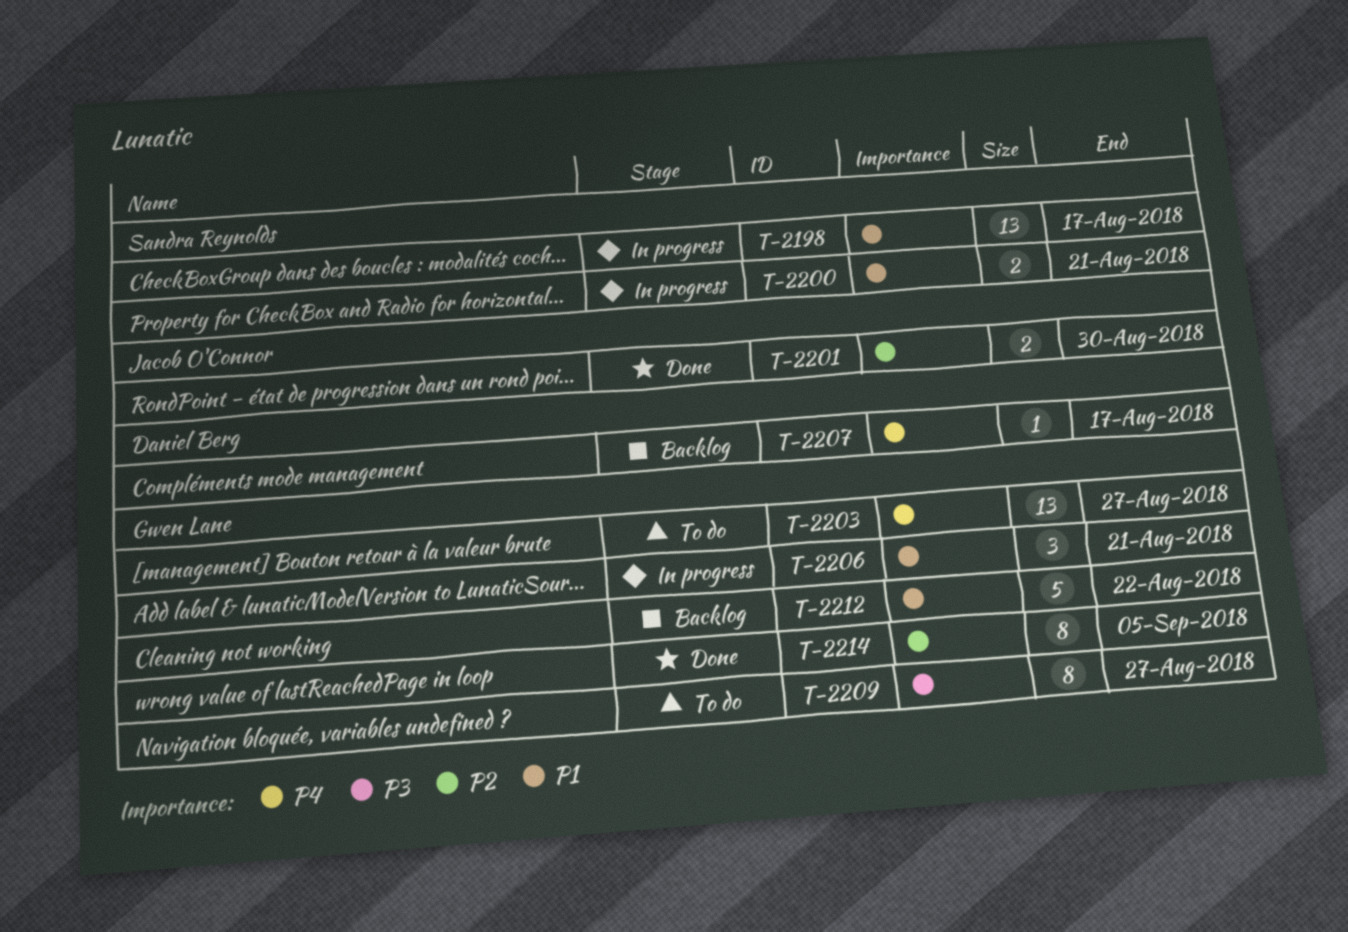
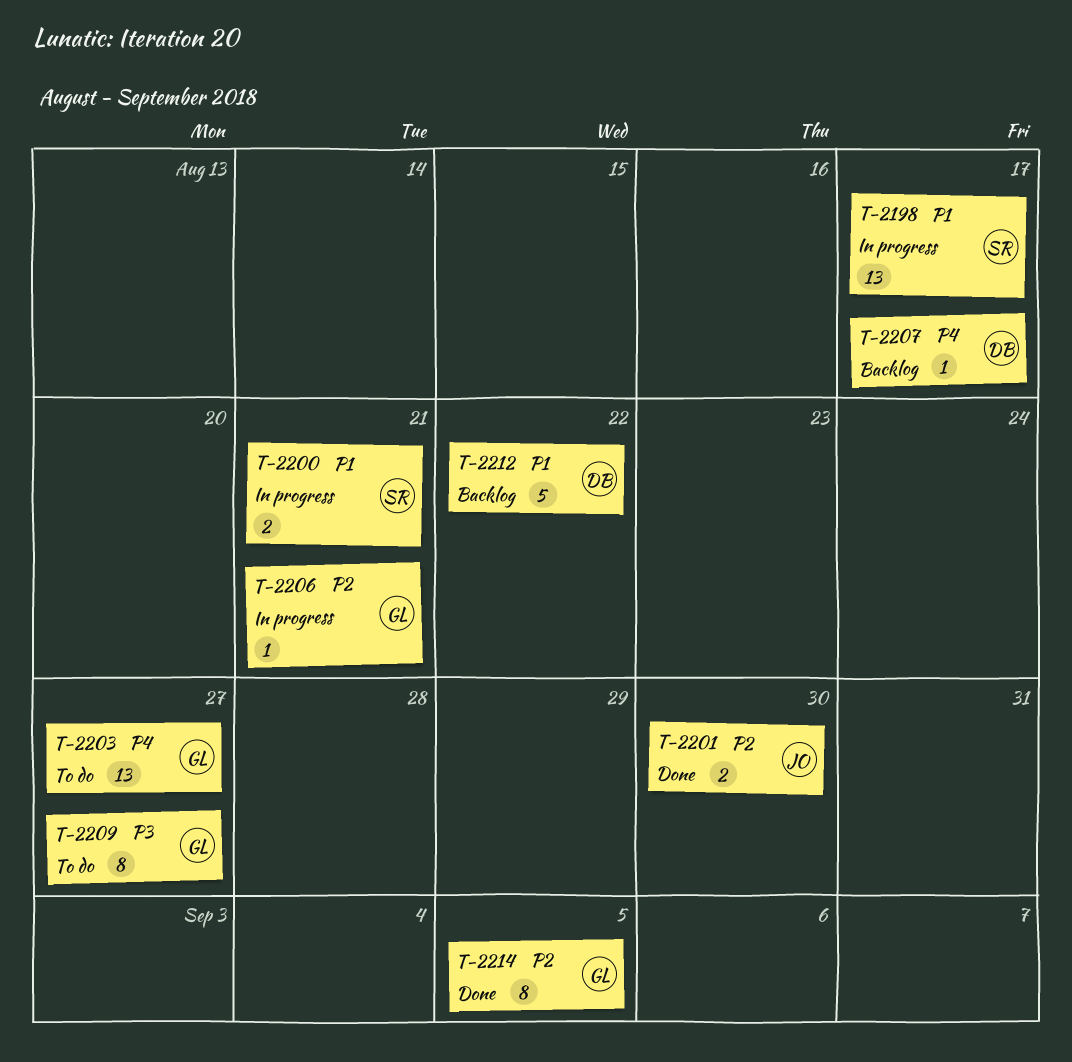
T-2206, priority: P1 -> P2
T-2206, estimate: 3 -> 1
T-2212, owner: Gwen Lane -> Daniel Berg

